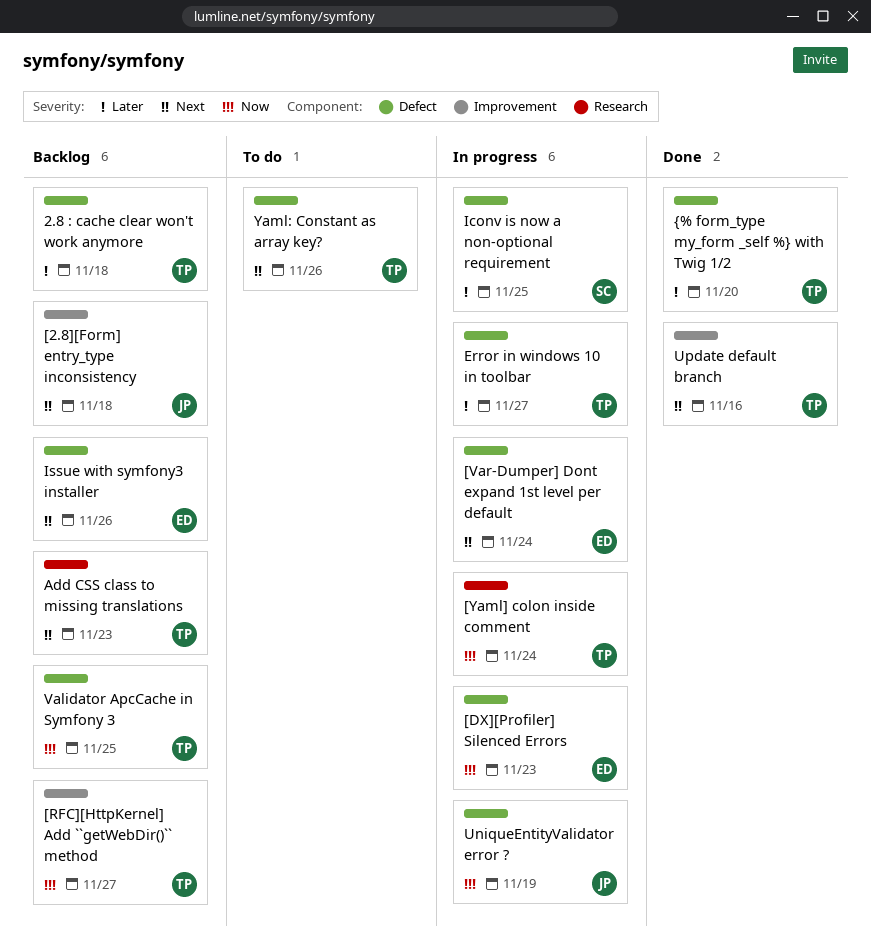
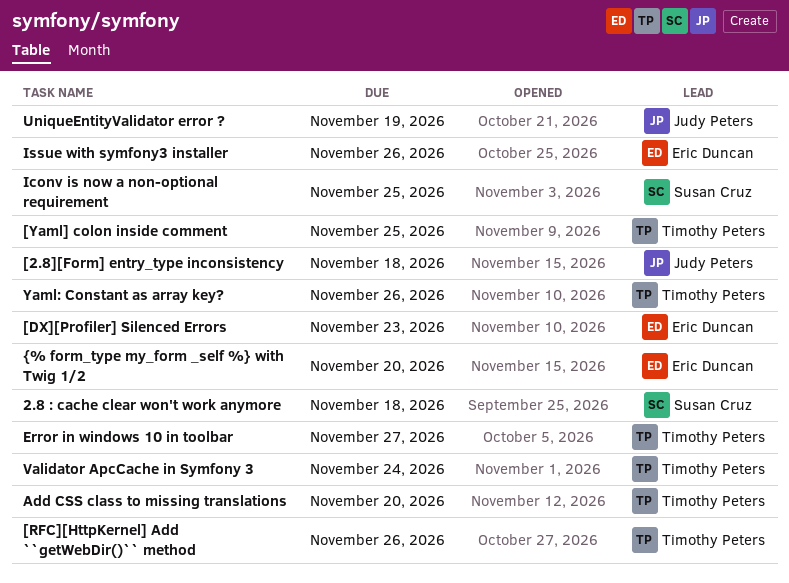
2.8 : cache clear won't work anymore, owner: Timothy Peters -> Susan Cruz
[RFC][HttpKernel] Add ``getWebDir()`` method, due: Nov 27 -> Nov 26
[Var-Dumper] Dont expand 1st level per default: present -> none
[Yaml] colon inside comment, due: Nov 24 -> Nov 25
Add CSS class to missing translations, due: Nov 23 -> Nov 20
Update default branch: present -> none
Validator ApcCache in Symfony 3, due: Nov 25 -> Nov 24
{% form_type my_form _self %} with Twig 1/2, owner: Timothy Peters -> Eric Duncan

